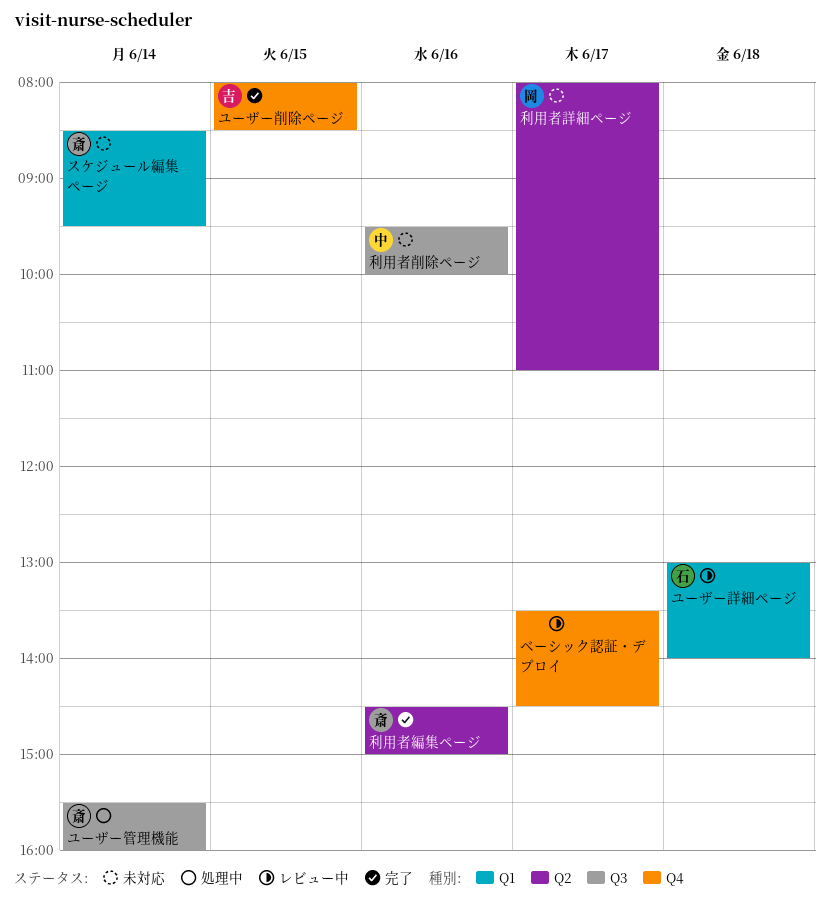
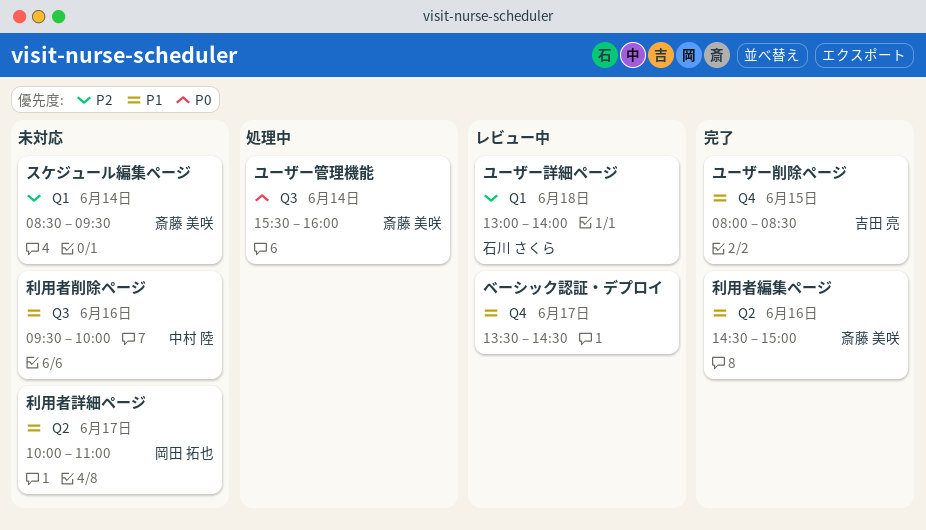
利用者詳細ページ, begins: 08:00 -> 10:00

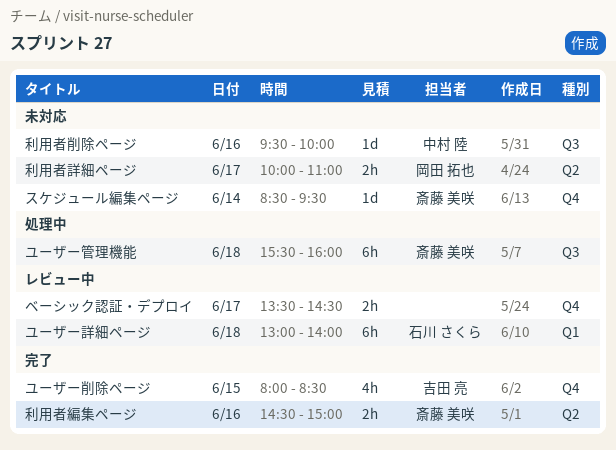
スケジュール編集ページ, label: Q1 -> Q4
ユーザー管理機能, day: Jun 14 -> Jun 18

